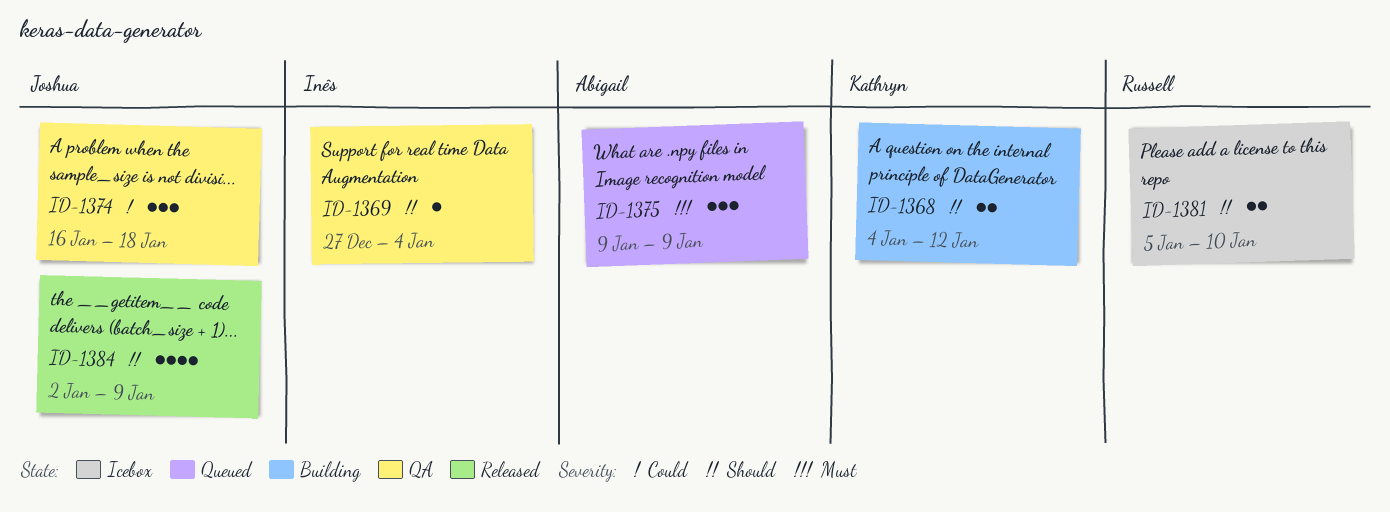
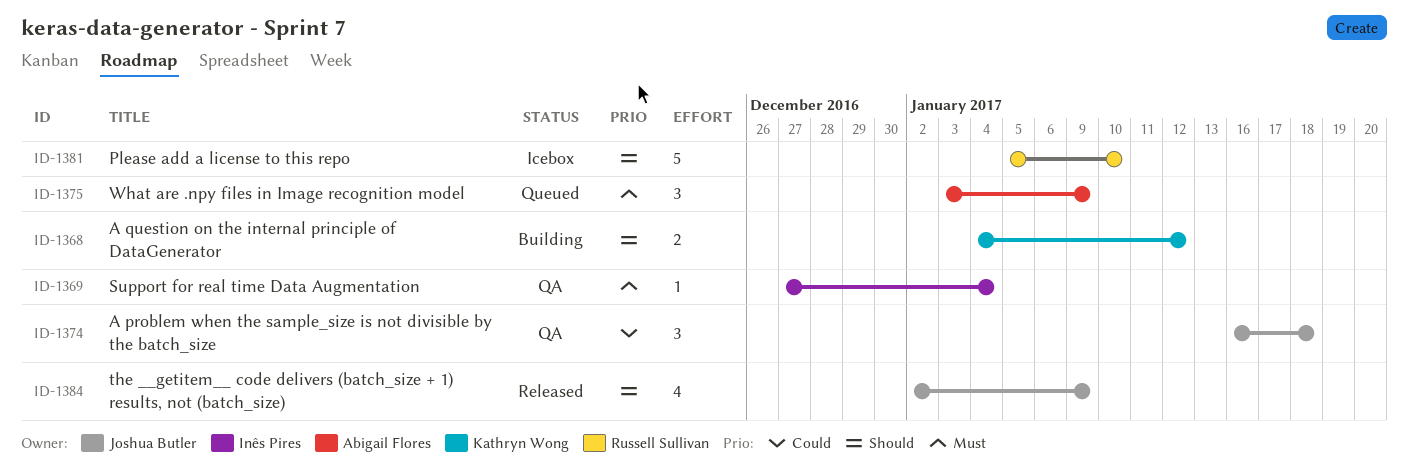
ID-1369, priority: Should -> Must
ID-1375, start: Jan 9 -> Jan 3
ID-1381, estimate: 2 -> 5

